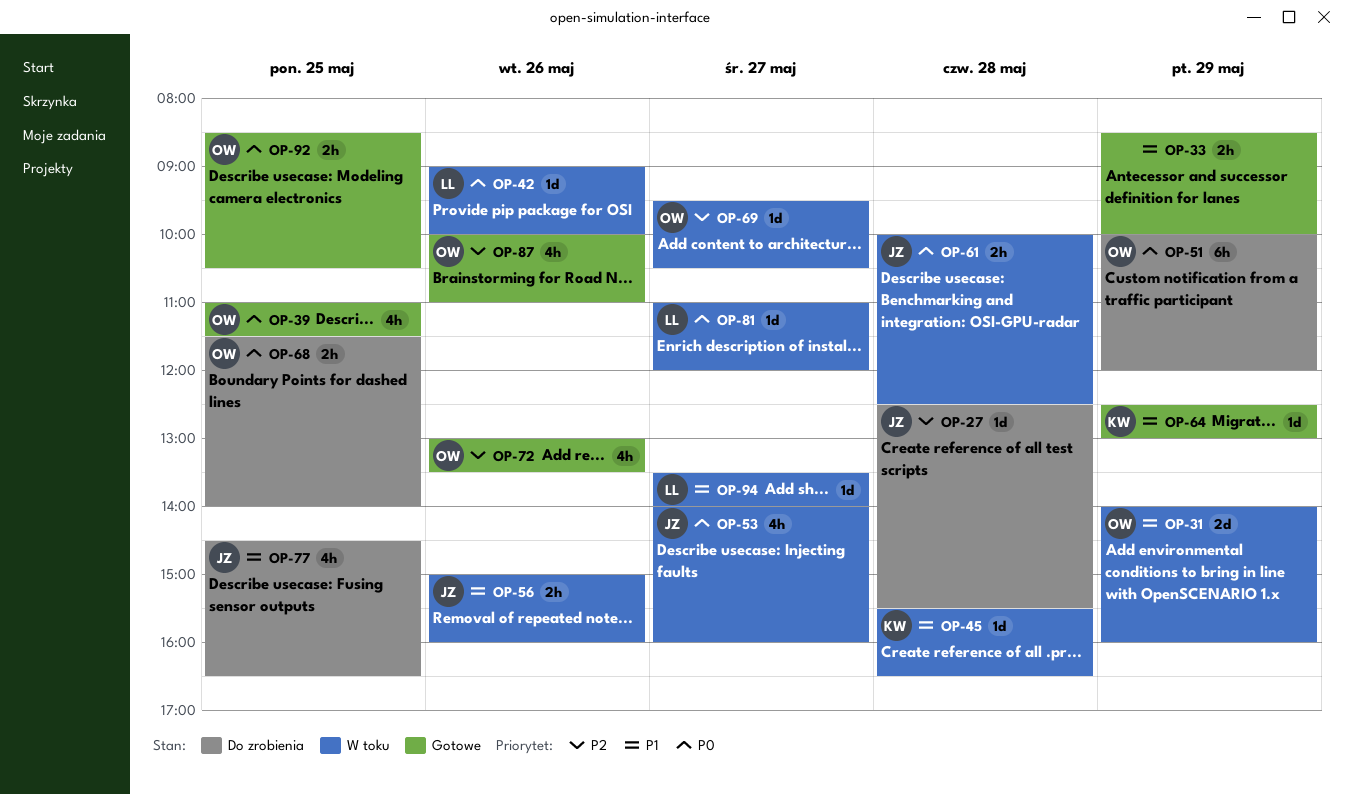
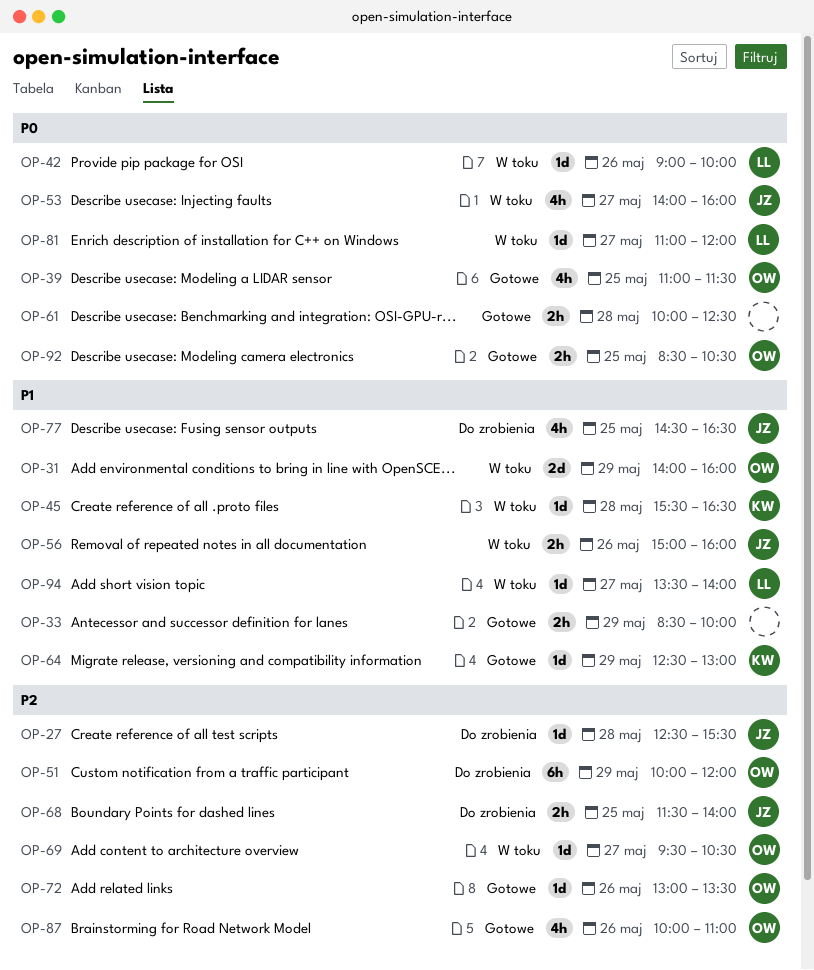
OP-51, priority: P0 -> P2
OP-61, status: W toku -> Gotowe
OP-61, owner: JZ -> none
OP-68, owner: OW -> JZ
OP-68, priority: P0 -> P2
OP-72, estimate: 4h -> 1d

